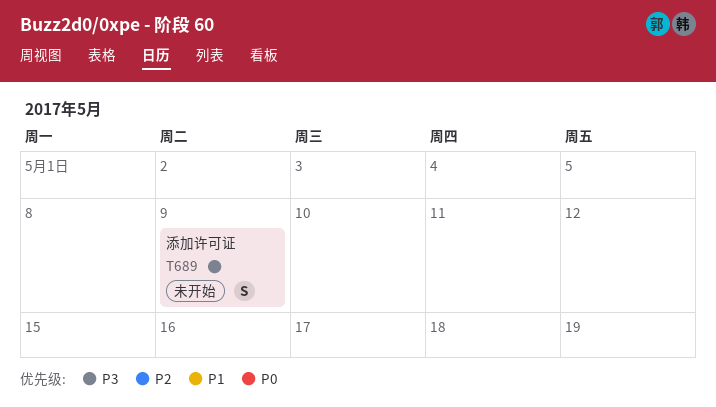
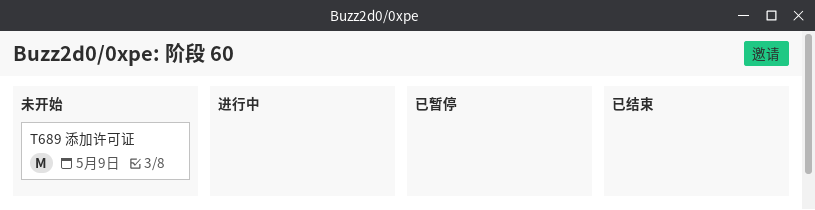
T689, estimate: S -> M

